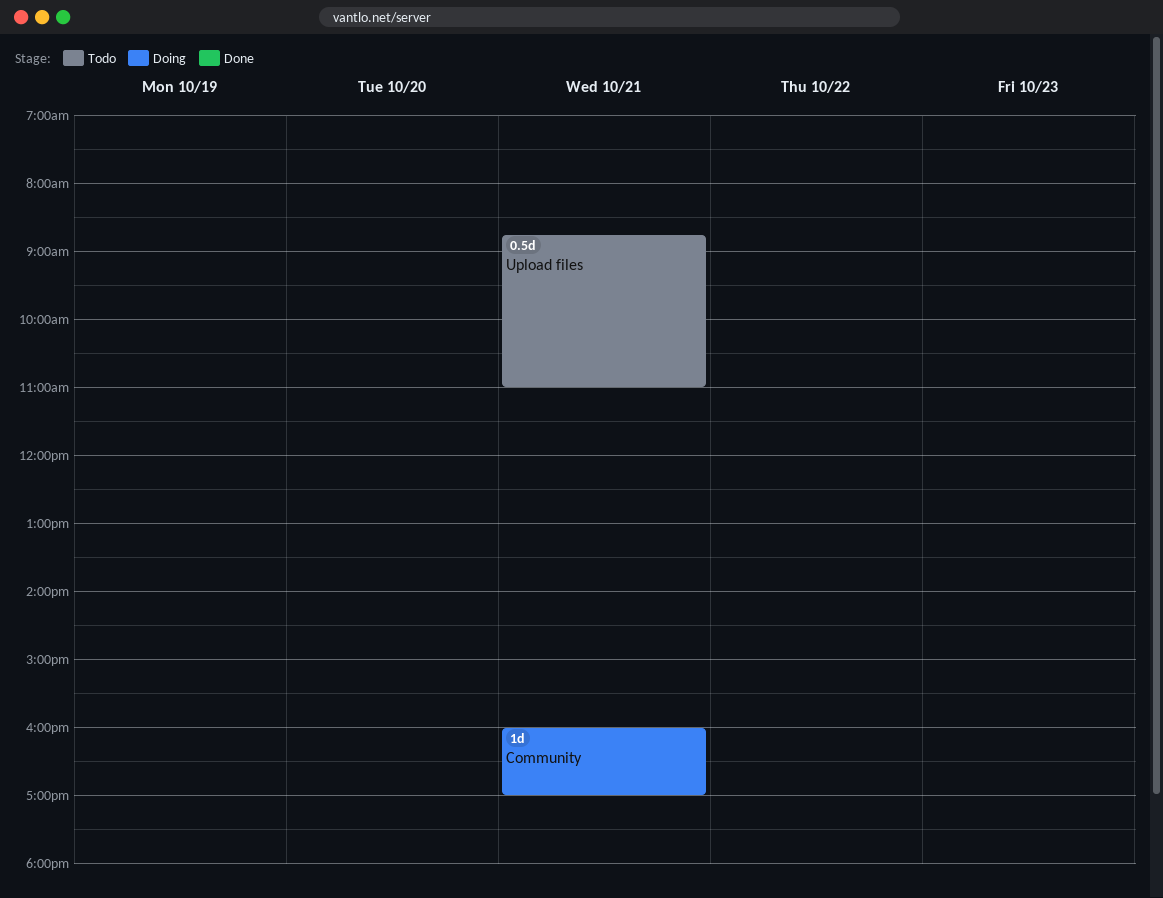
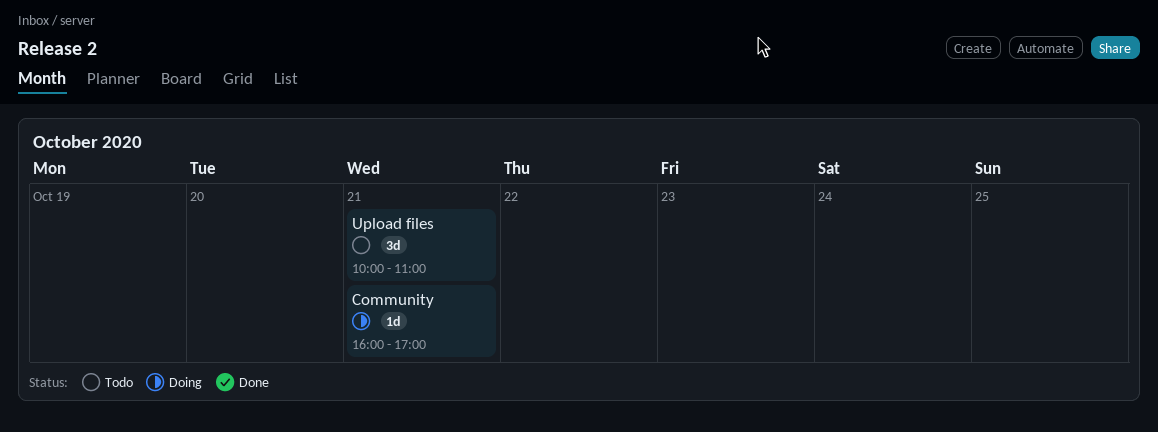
Upload files, estimate: 0.5d -> 3d
Upload files, begins: 08:45 -> 10:00

